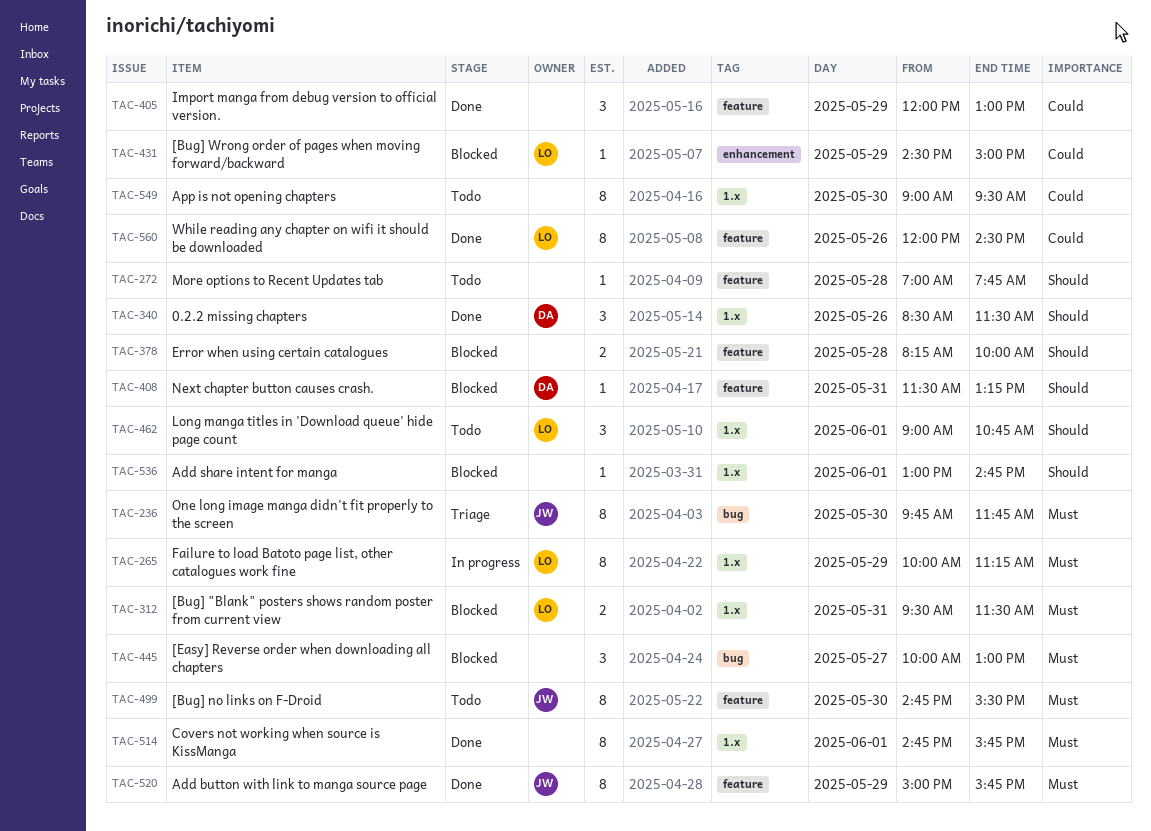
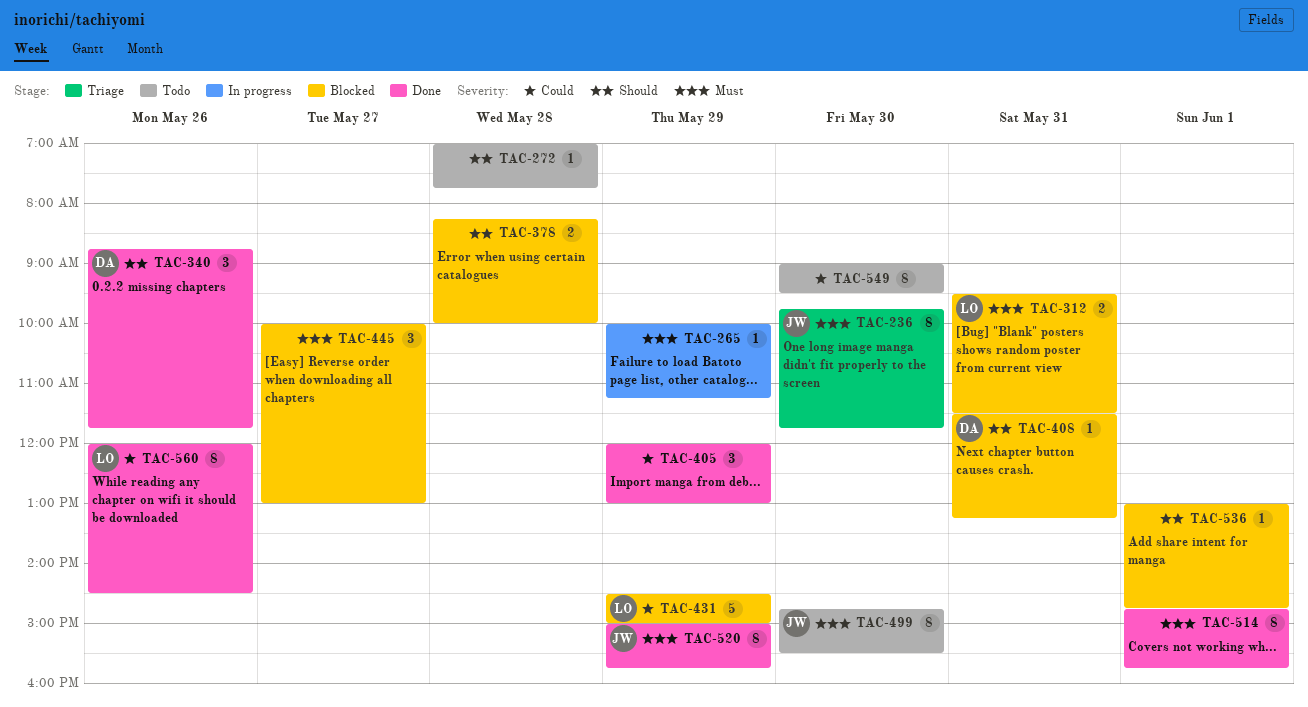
TAC-265, owner: LO -> none
TAC-265, estimate: 8 -> 1
TAC-340, begins: 08:30 -> 08:45
TAC-340, ends: 11:30 -> 11:45
TAC-431, estimate: 1 -> 5
TAC-462: present -> none

